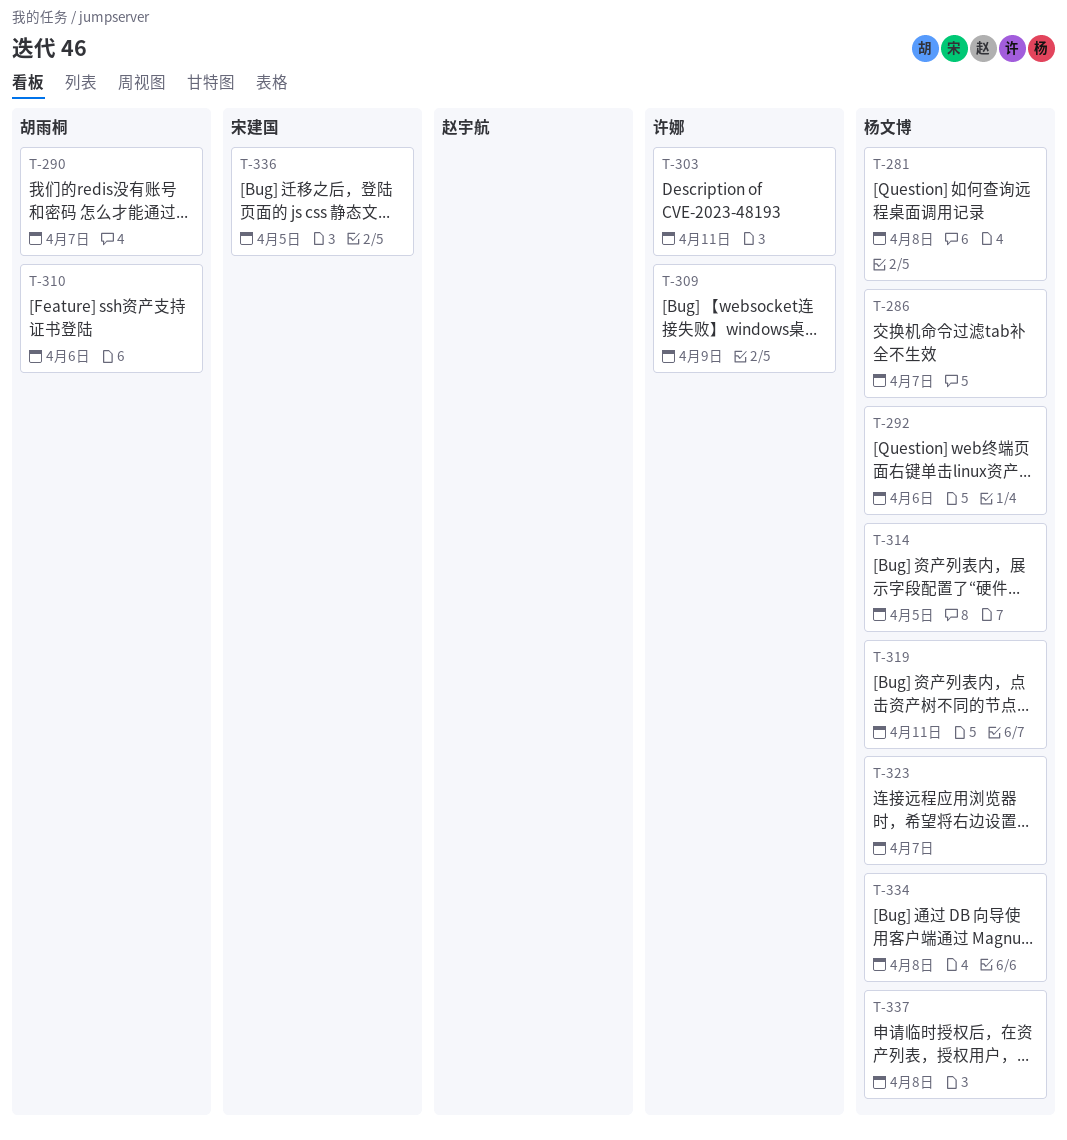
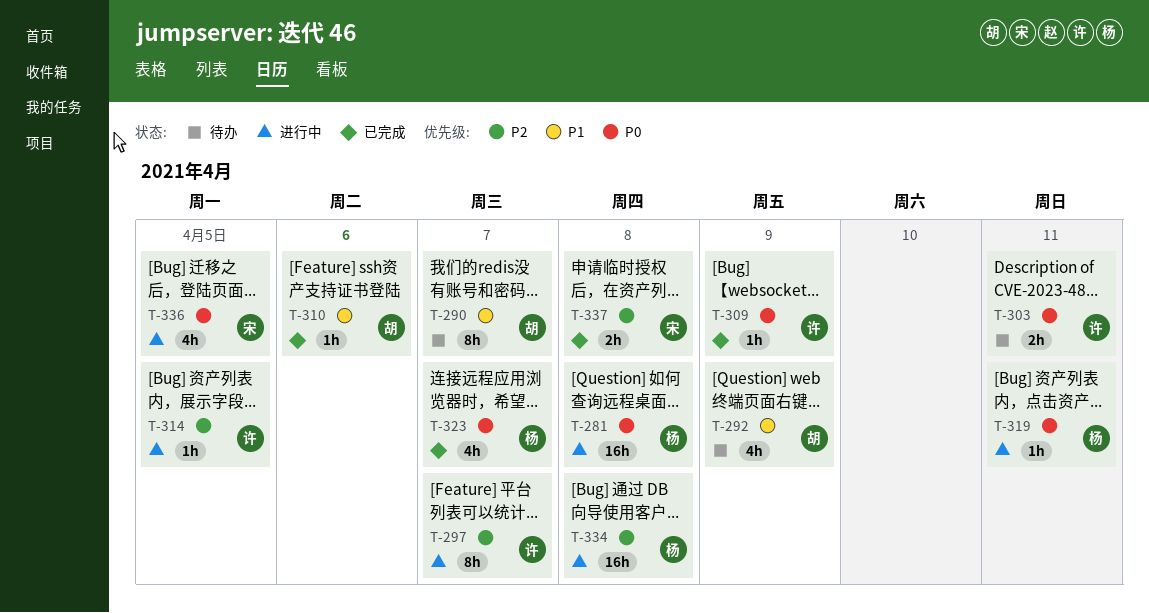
T-286: present -> none
T-292, owner: 杨文博 -> 胡雨桐
T-292, due: Apr 6 -> Apr 9
T-297: none -> present
T-314, owner: 杨文博 -> 许娜
T-337, owner: 杨文博 -> 宋建国

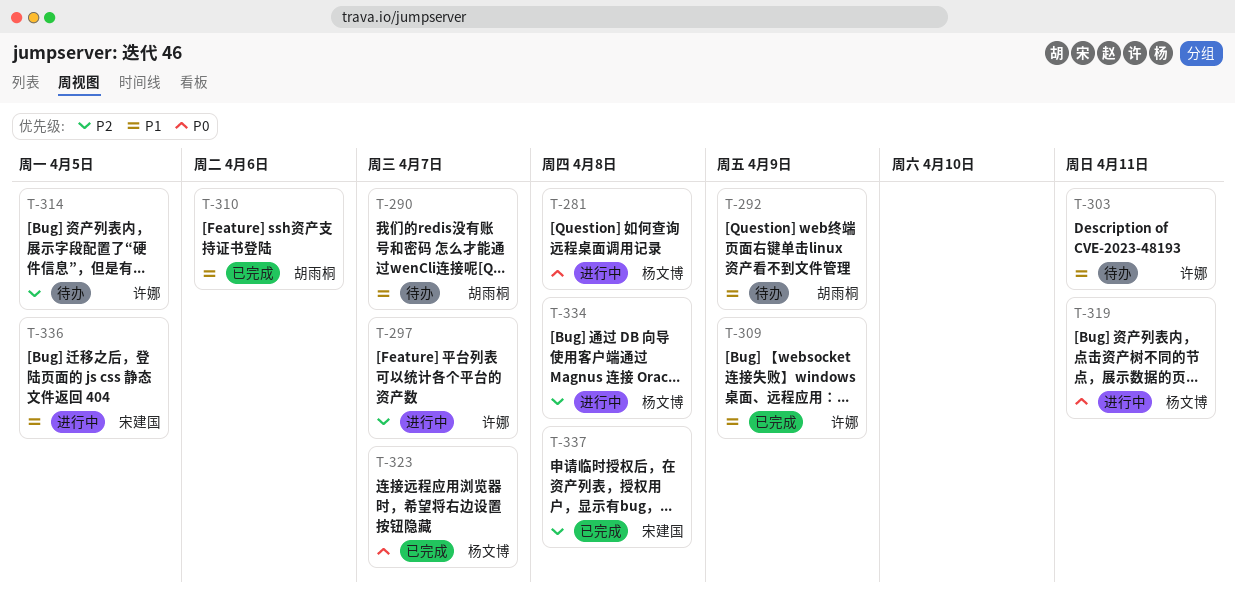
T-303, priority: P0 -> P1
T-309, priority: P0 -> P1
T-314, status: 进行中 -> 待办
T-336, priority: P0 -> P1

